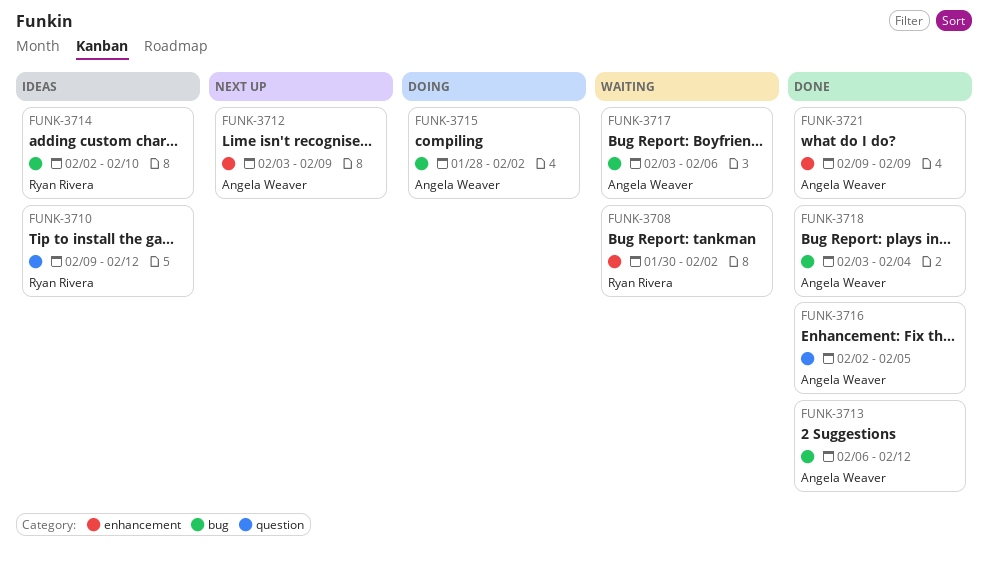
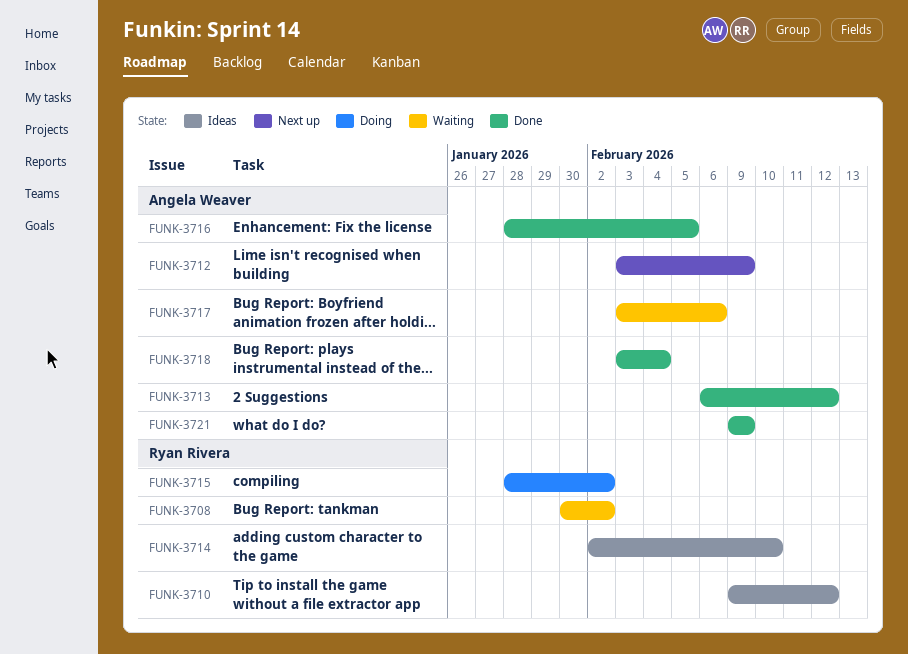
FUNK-3715, owner: Angela Weaver -> Ryan Rivera
FUNK-3716, start: Feb 2 -> Jan 28

